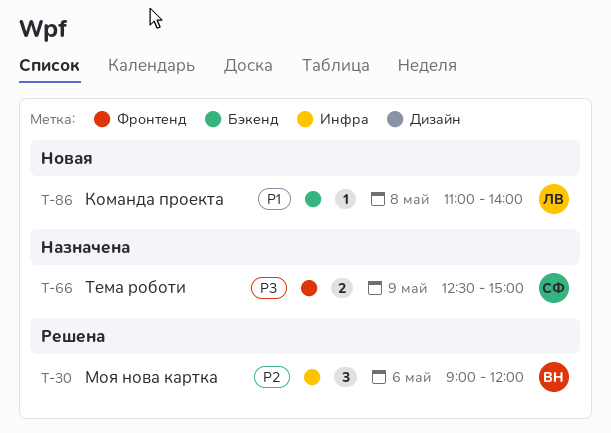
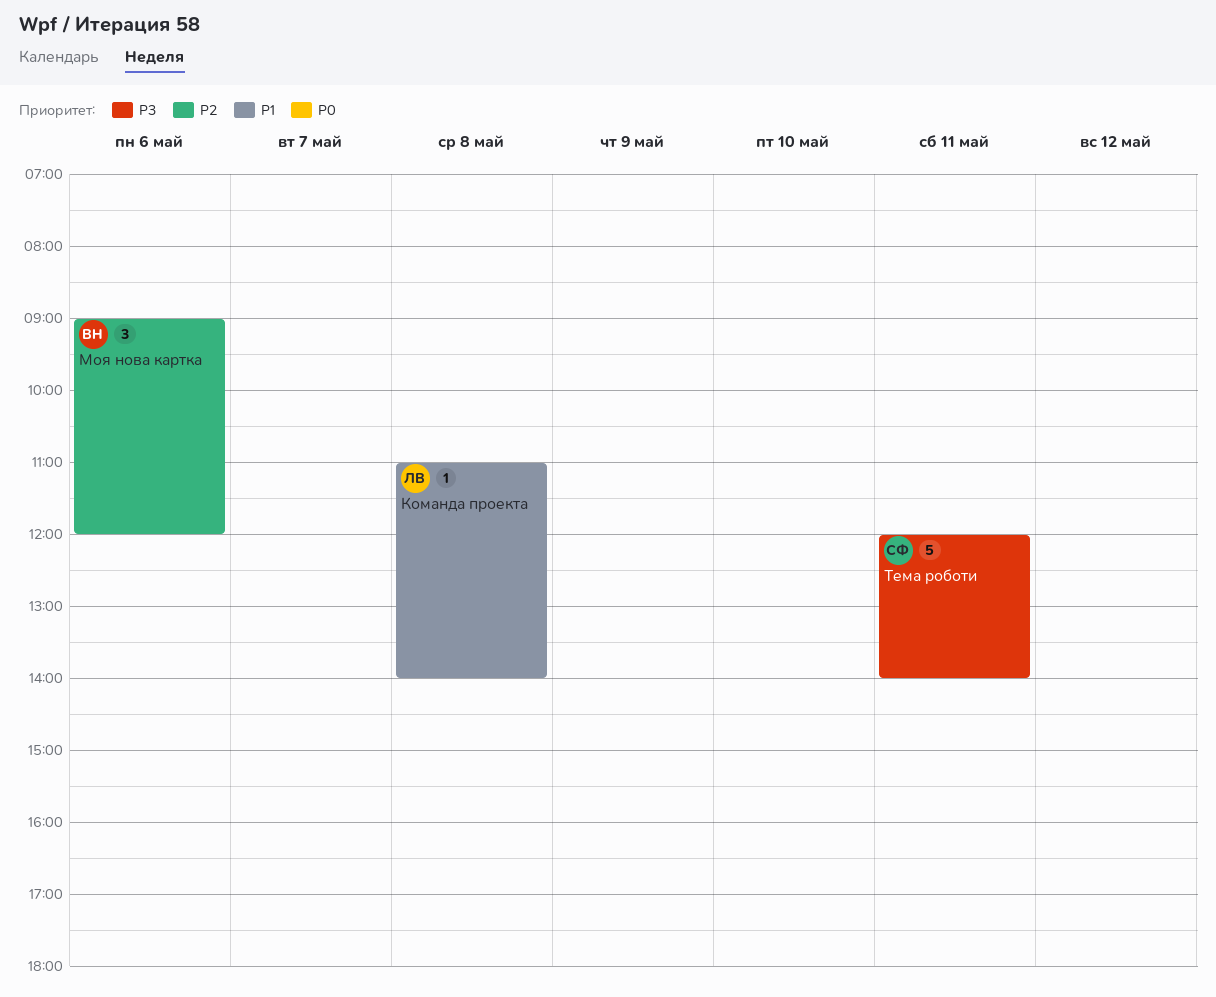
Тема роботи, estimate: 2 -> 5
Тема роботи, day: May 9 -> May 11
Тема роботи, begins: 12:30 -> 12:00
Тема роботи, ends: 15:00 -> 14:00

